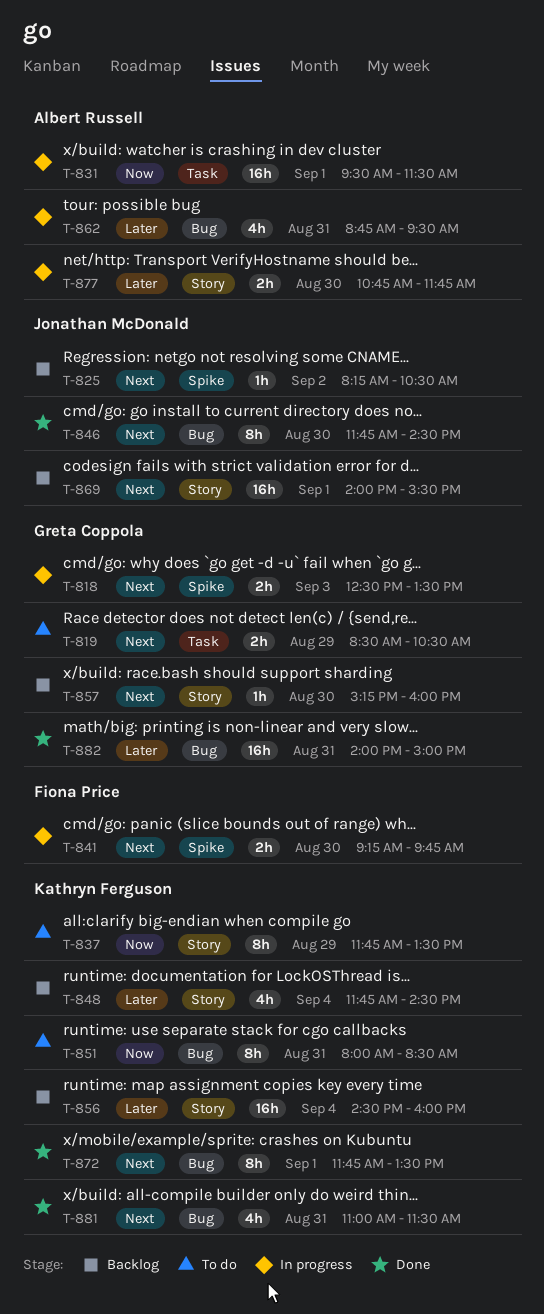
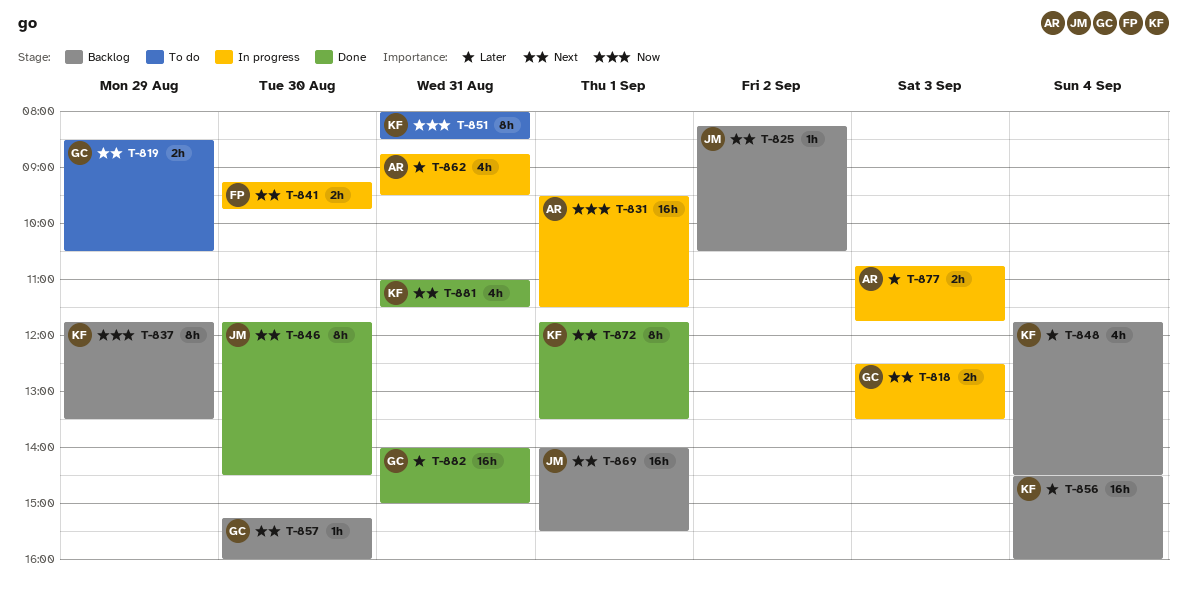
T-837, status: To do -> Backlog
T-877, day: Aug 30 -> Sep 3

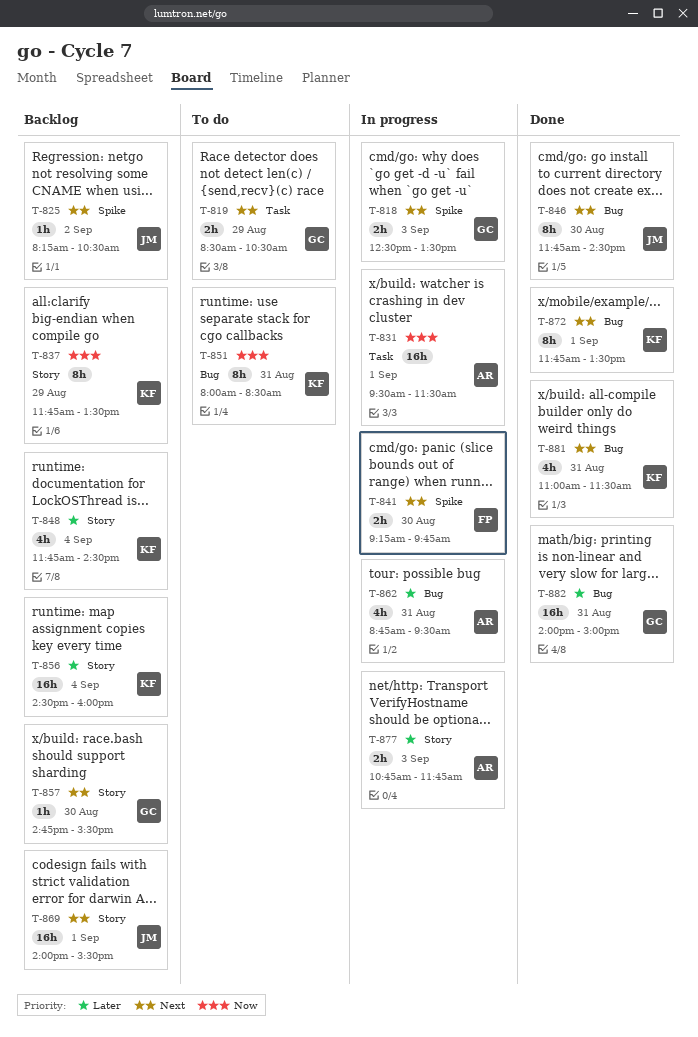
T-857, begins: 15:15 -> 14:45
T-857, ends: 16:00 -> 15:30

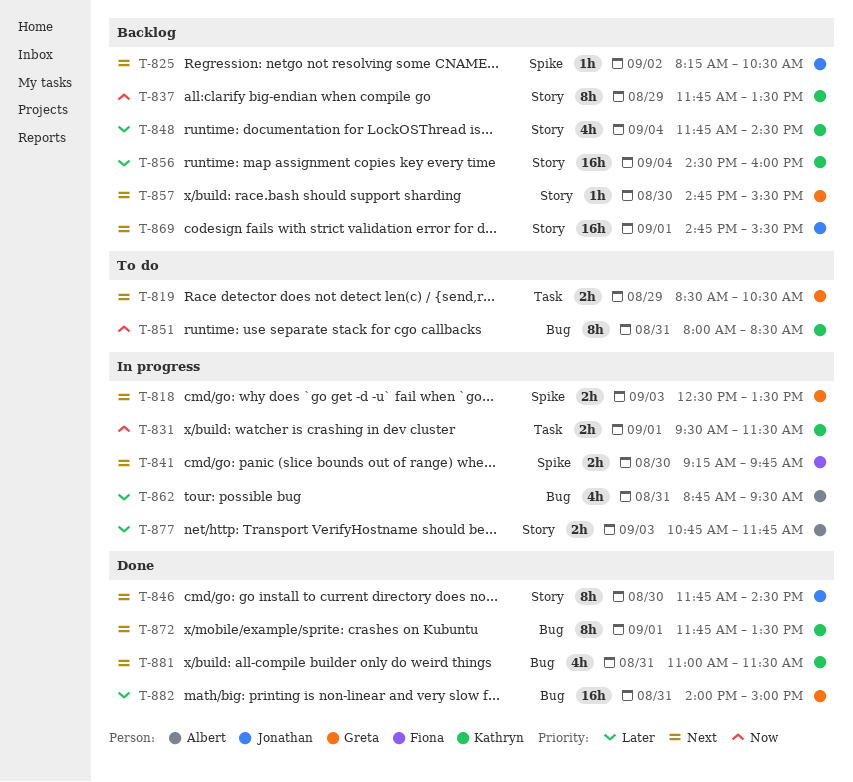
T-831, owner: Albert -> Kathryn
T-831, estimate: 16h -> 2h
T-846, label: Bug -> Story
T-869, begins: 14:00 -> 14:45

